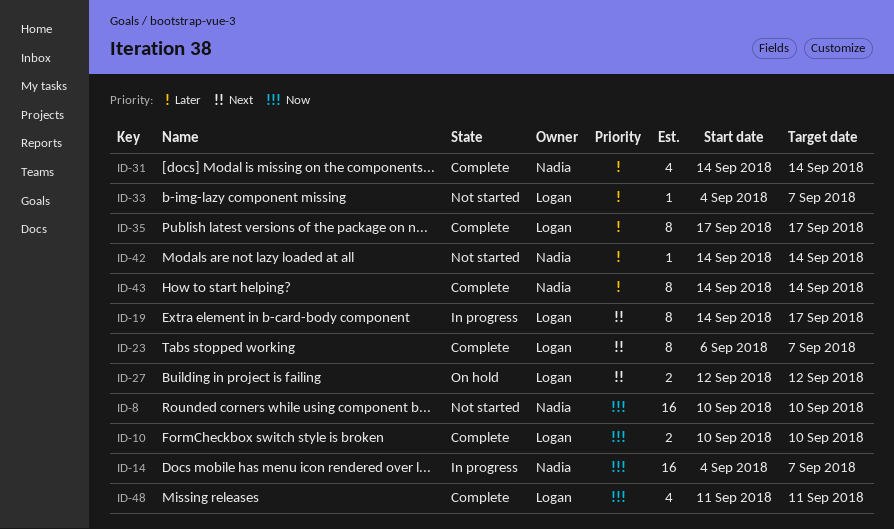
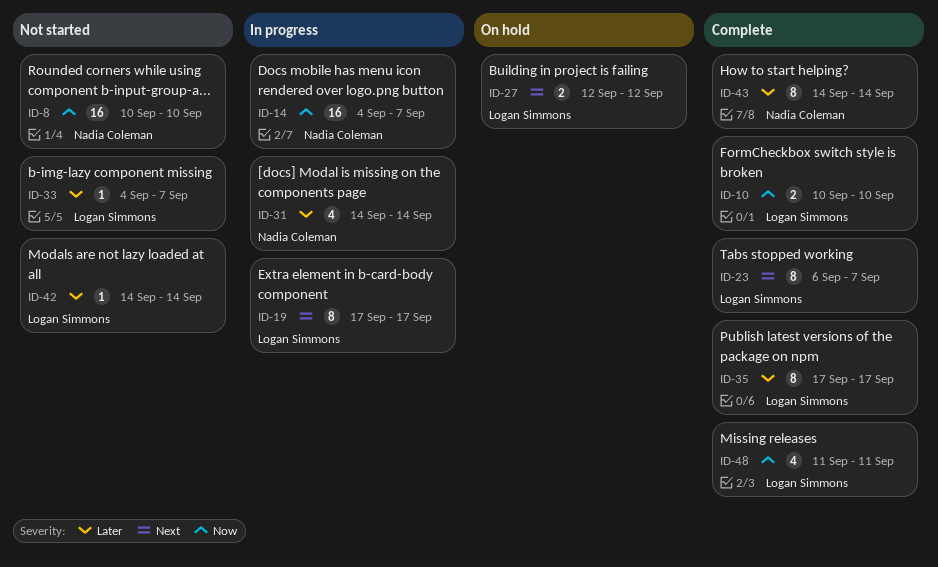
ID-19, start: Sep 14 -> Sep 17
ID-31, status: Complete -> In progress
ID-42, owner: Nadia Coleman -> Logan Simmons

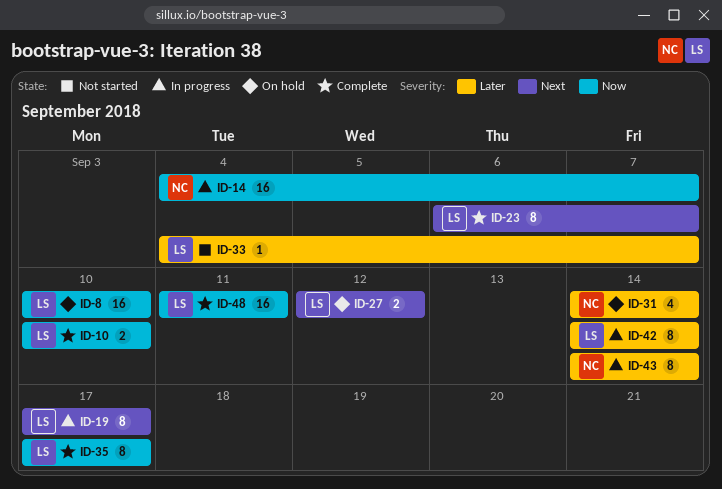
ID-8, status: Not started -> On hold
ID-8, owner: Nadia Coleman -> Logan Simmons
ID-31, status: In progress -> On hold
ID-35, priority: Later -> Now
ID-42, status: Not started -> In progress
ID-42, estimate: 1 -> 8
ID-43, status: Complete -> In progress
ID-48, estimate: 4 -> 16

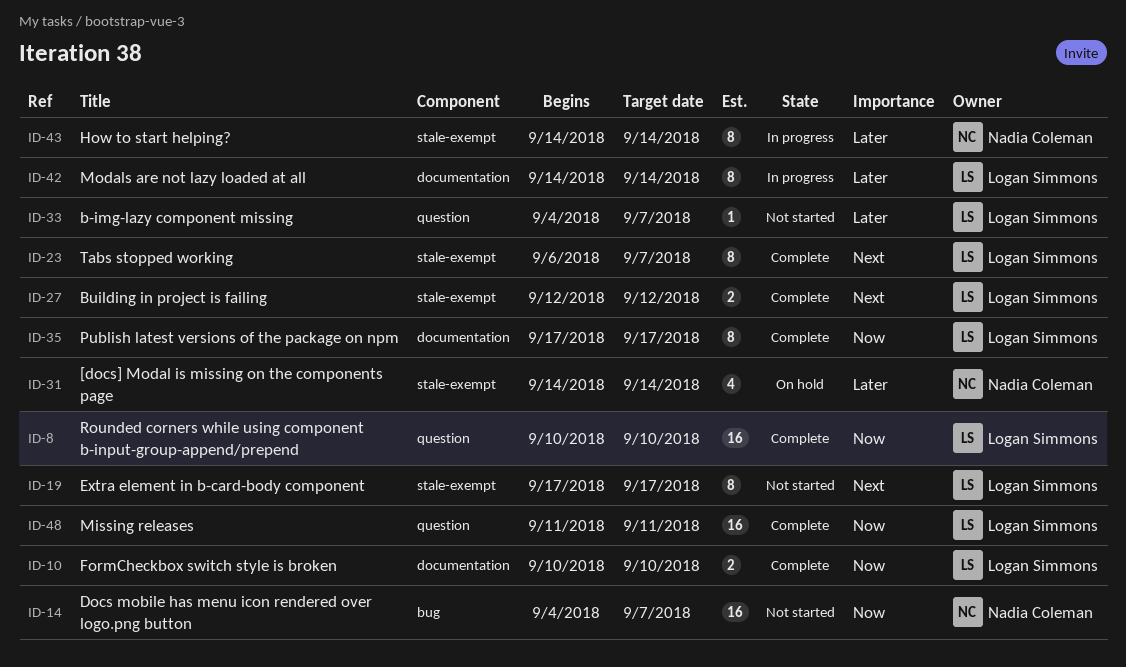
ID-8, status: On hold -> Complete
ID-14, status: In progress -> Not started
ID-19, status: In progress -> Not started
ID-27, status: On hold -> Complete

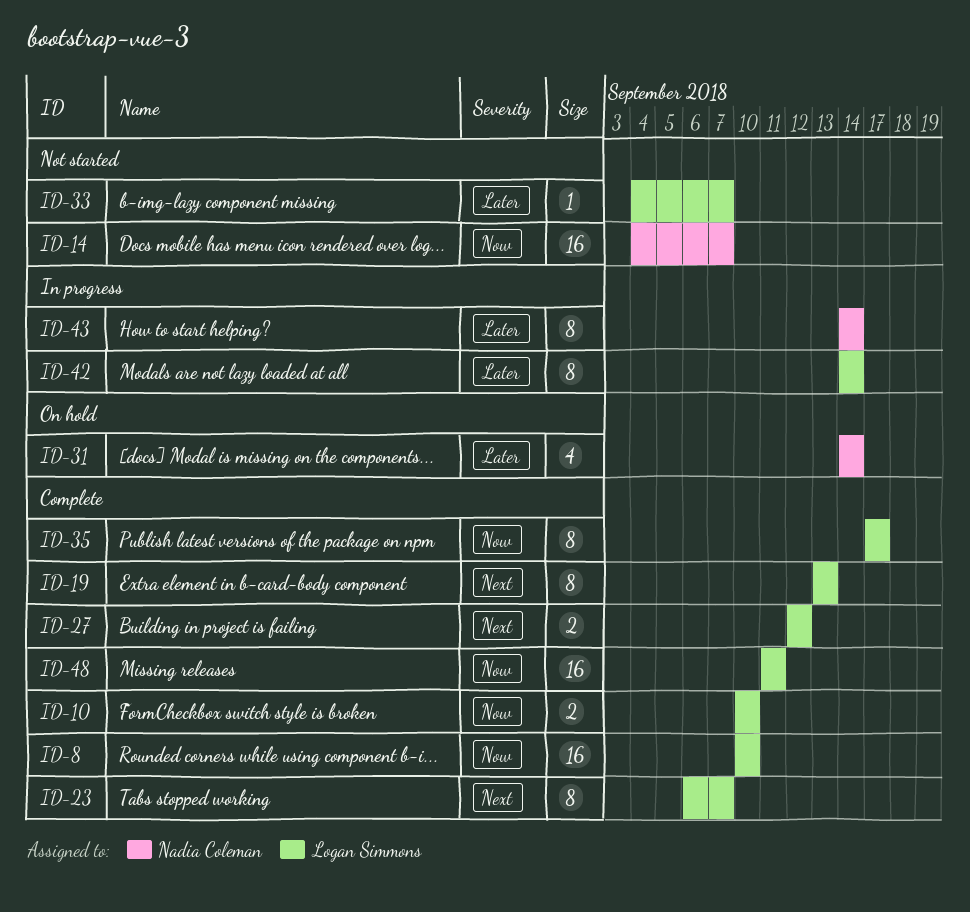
ID-19, status: Not started -> Complete
ID-19, start: Sep 17 -> Sep 13
ID-19, due: Sep 17 -> Sep 13

